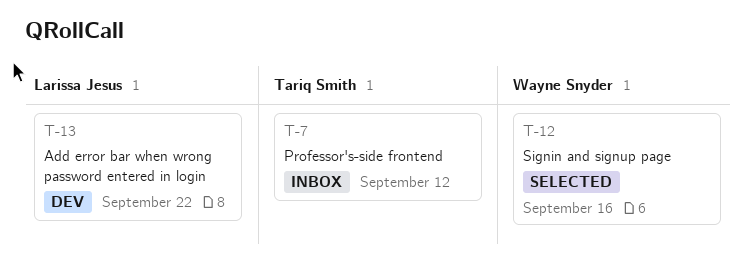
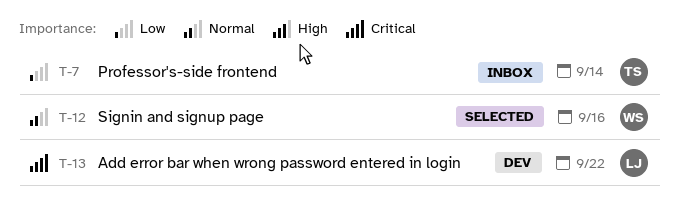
T-7, due: Sep 12 -> Sep 14

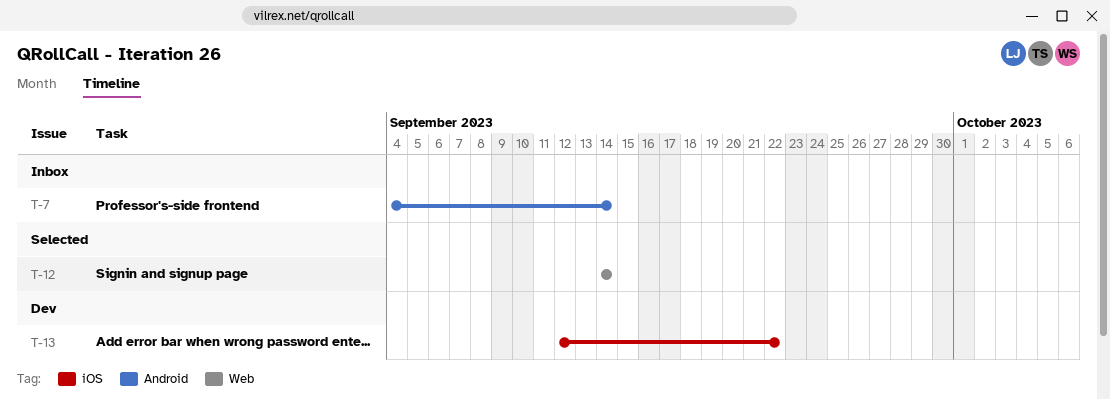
T-12, due: Sep 16 -> Sep 14

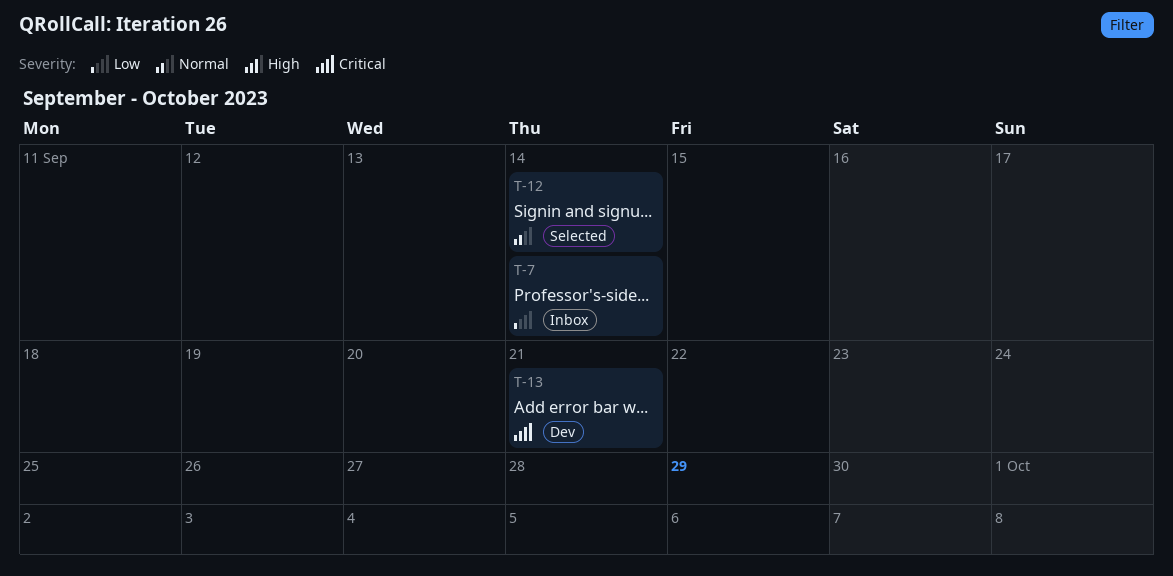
T-13, due: Sep 22 -> Sep 21

